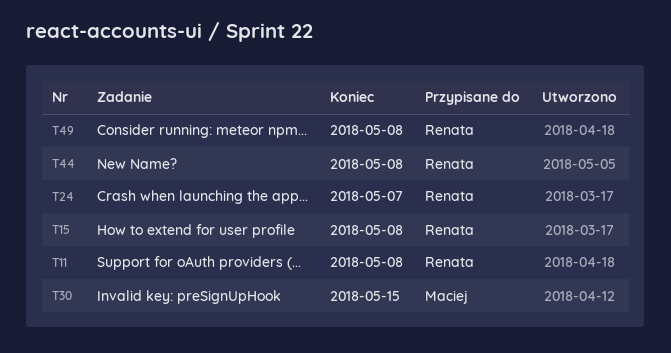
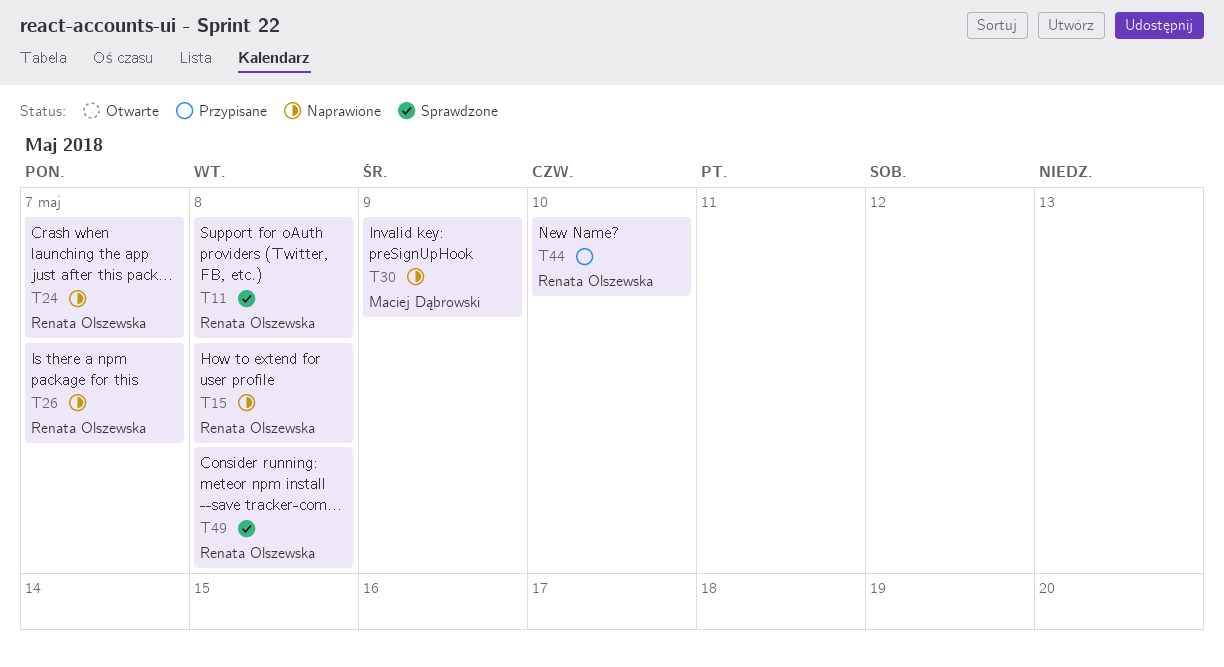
T26: none -> present
T30, due: May 15 -> May 9
T44, due: May 8 -> May 10

